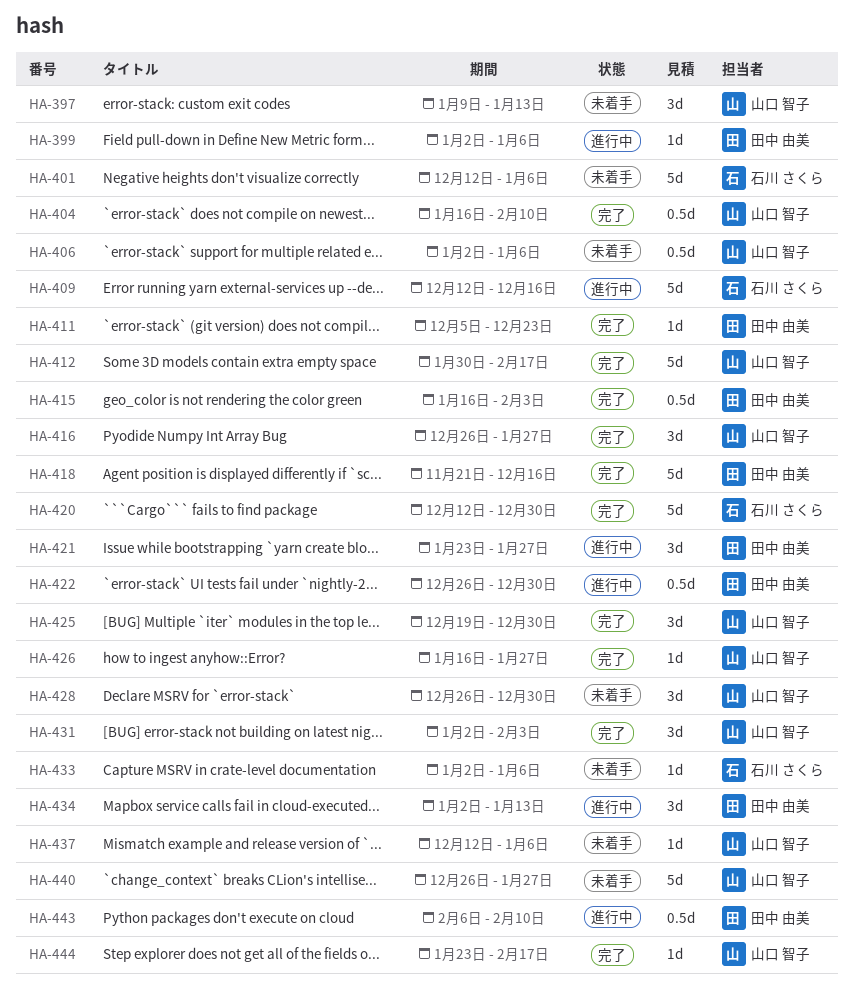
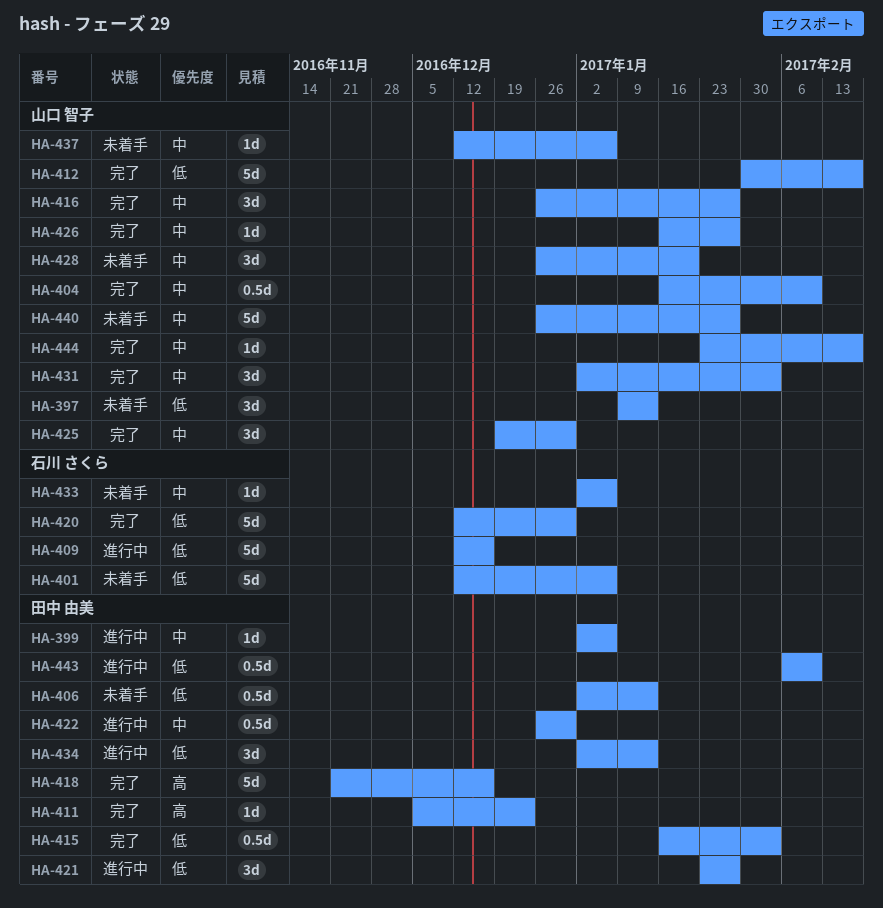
HA-406, owner: 山口 智子 -> 田中 由美
HA-406, due: Jan 6 -> Jan 13
HA-428, due: Dec 30 -> Jan 20

